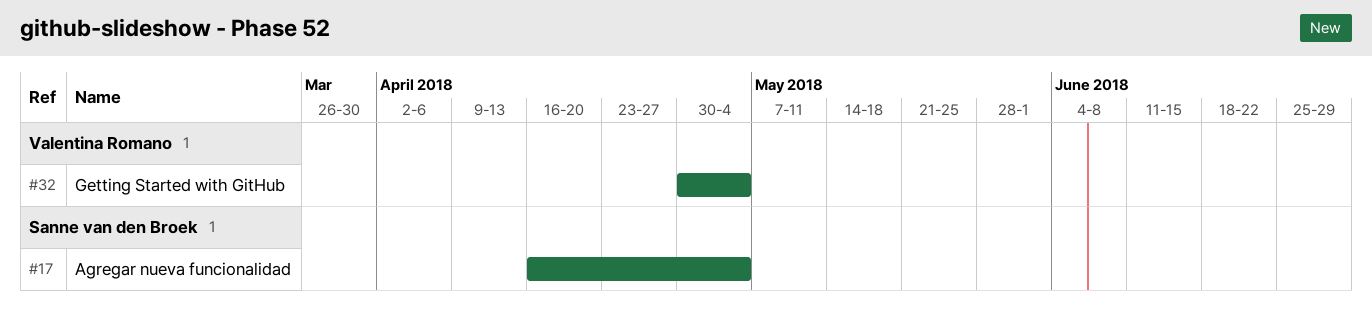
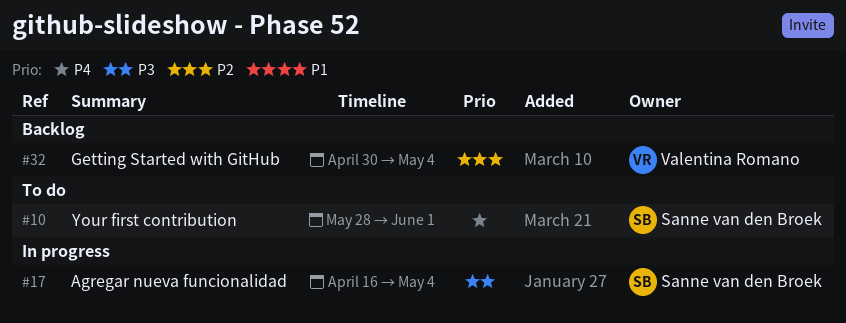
#10: none -> present

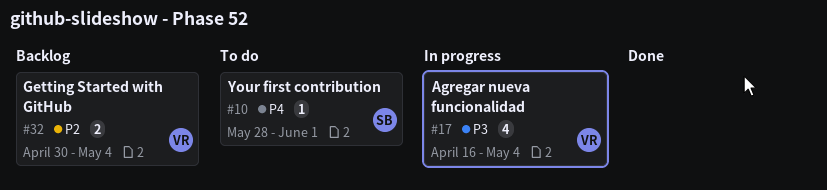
#17, owner: Sanne van den Broek -> Valentina Romano

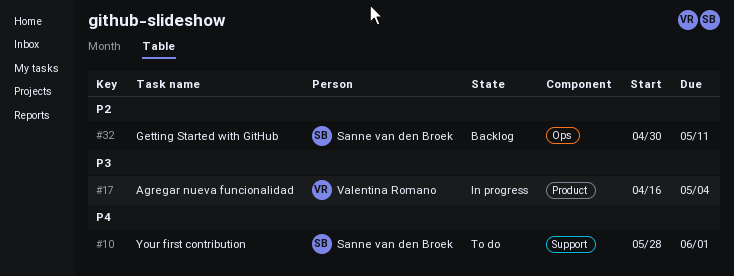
#32, owner: Valentina Romano -> Sanne van den Broek
#32, due: May 4 -> May 11

